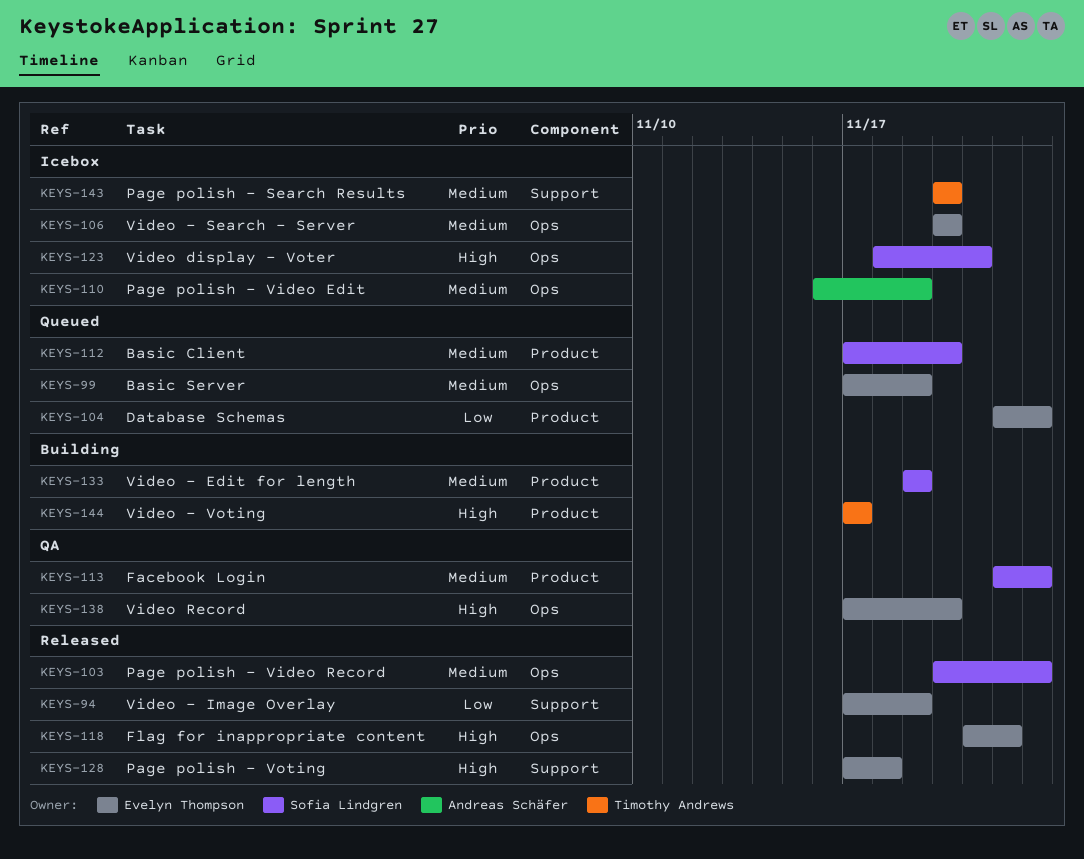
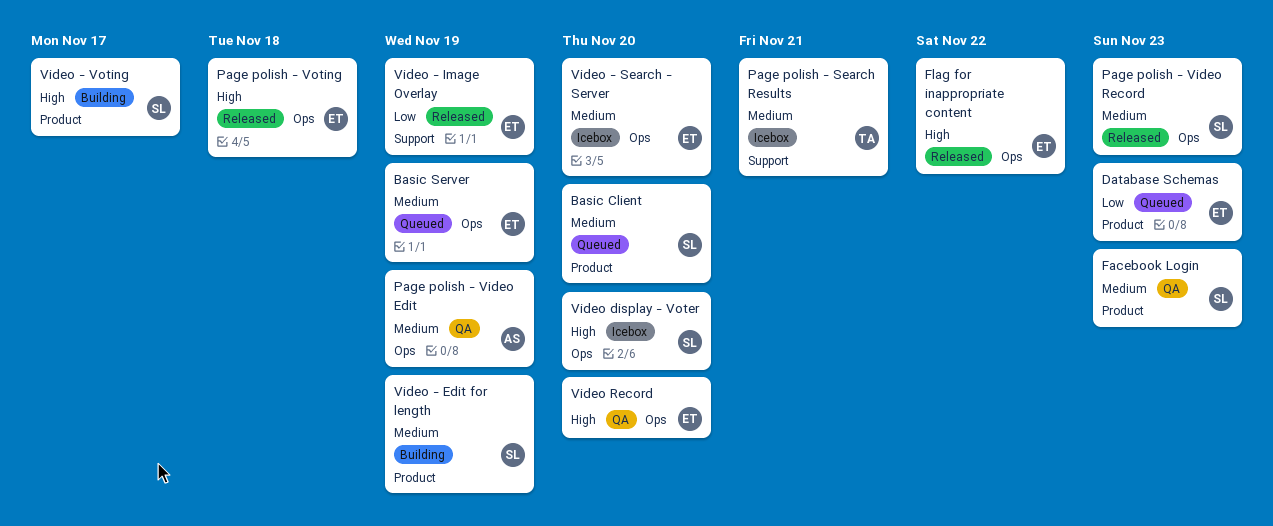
Page polish - Search Results, due: Nov 20 -> Nov 21
Page polish - Video Edit, status: Icebox -> QA
Page polish - Voting, label: Support -> Ops
Video - Voting, owner: Timothy Andrews -> Sofia Lindgren
Video display - Voter, due: Nov 21 -> Nov 20

